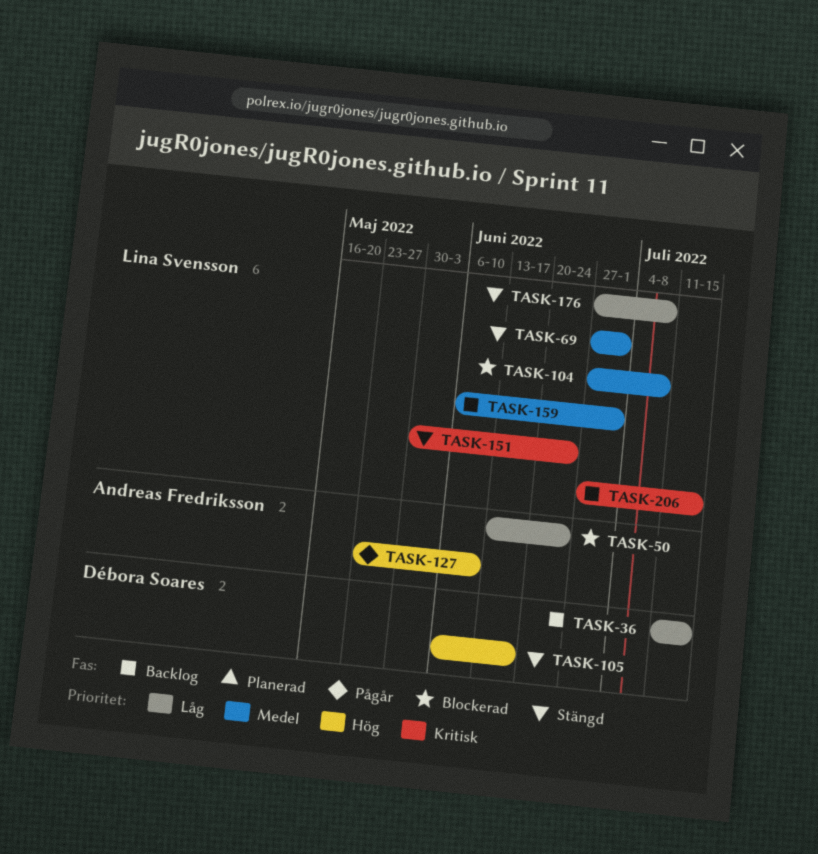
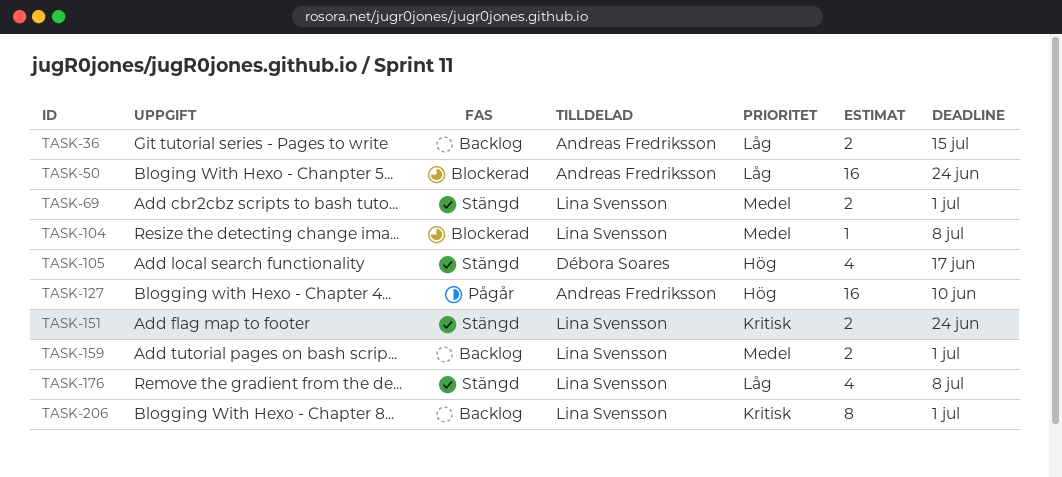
TASK-36, owner: Débora Soares -> Andreas Fredriksson
TASK-206, due: Jul 15 -> Jul 1

